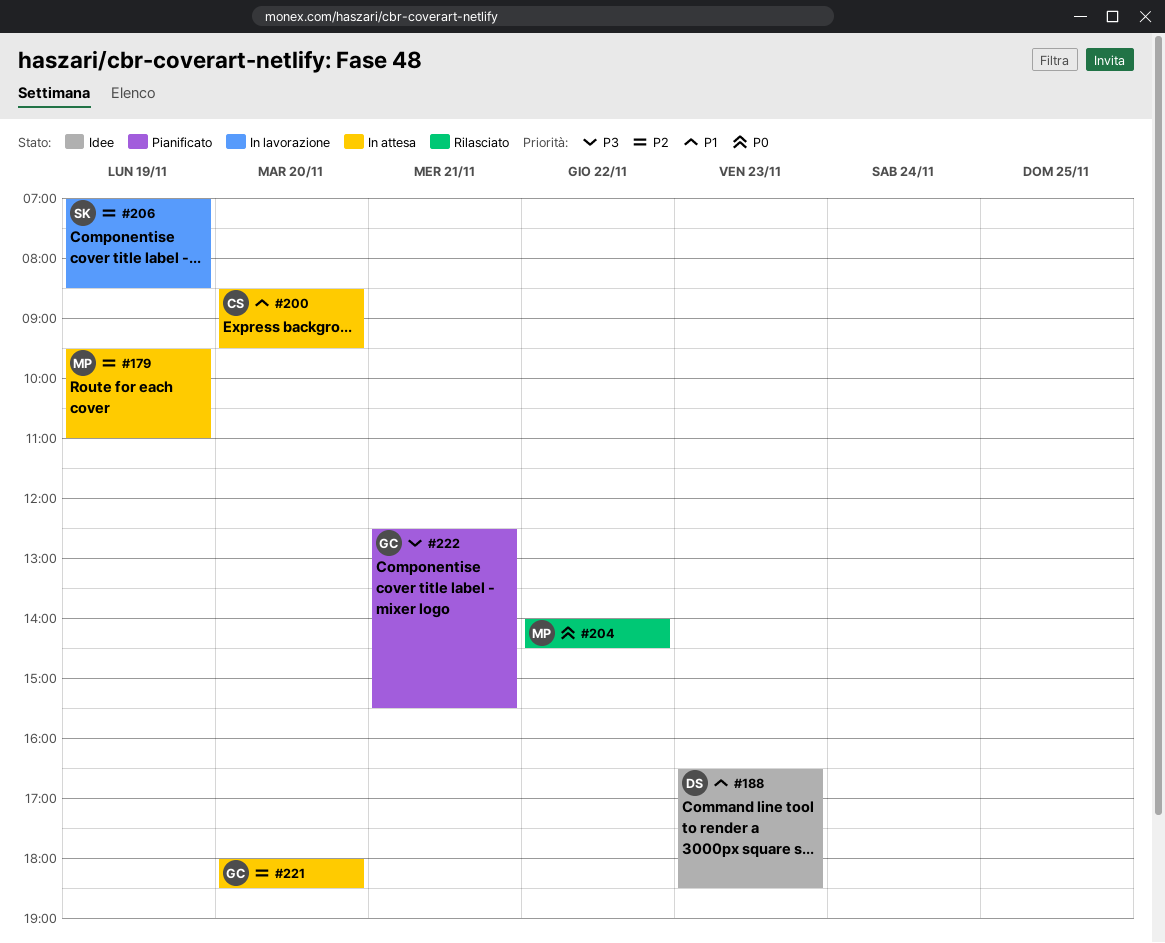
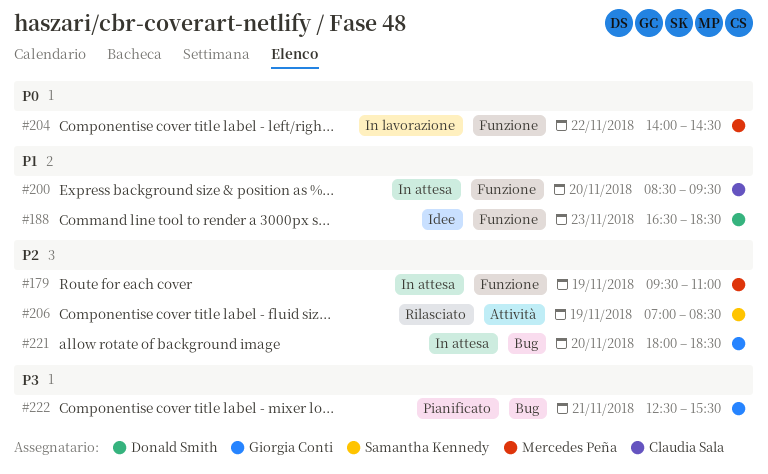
#204, status: Rilasciato -> In lavorazione
#206, status: In lavorazione -> Rilasciato

